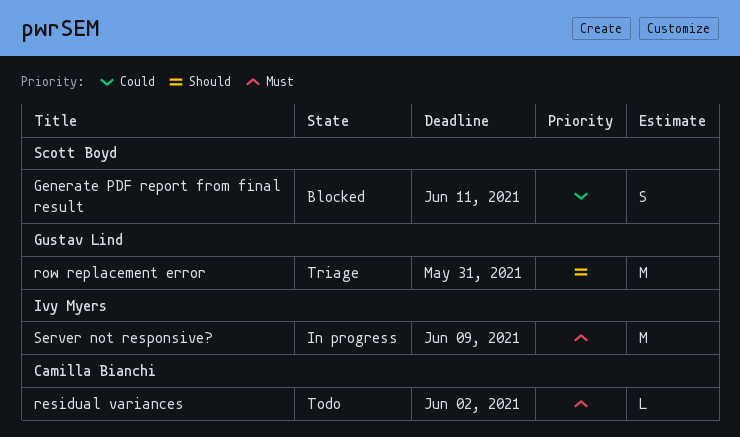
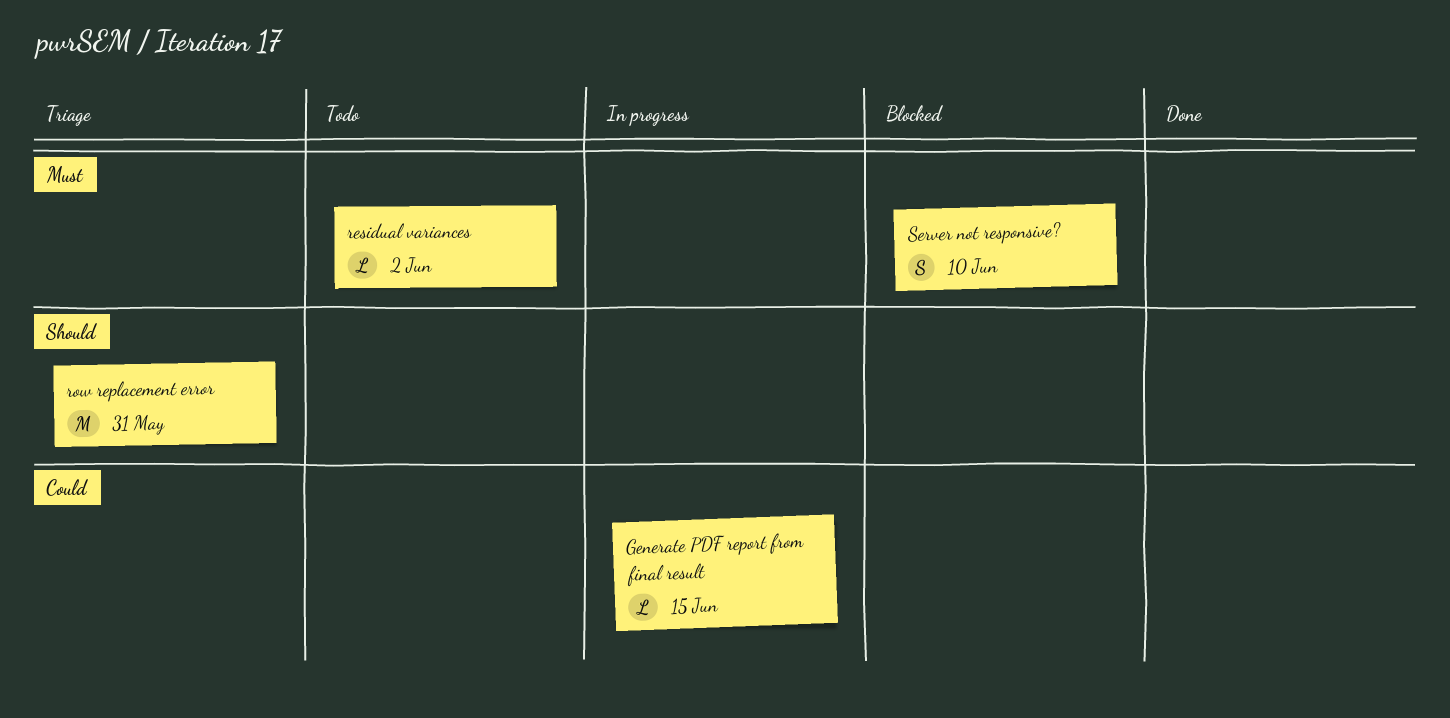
Generate PDF report from final result, status: Blocked -> In progress
Generate PDF report from final result, estimate: S -> L
Generate PDF report from final result, due: Jun 11 -> Jun 15
Server not responsive?, status: In progress -> Blocked
Server not responsive?, estimate: M -> S
Server not responsive?, due: Jun 9 -> Jun 10

